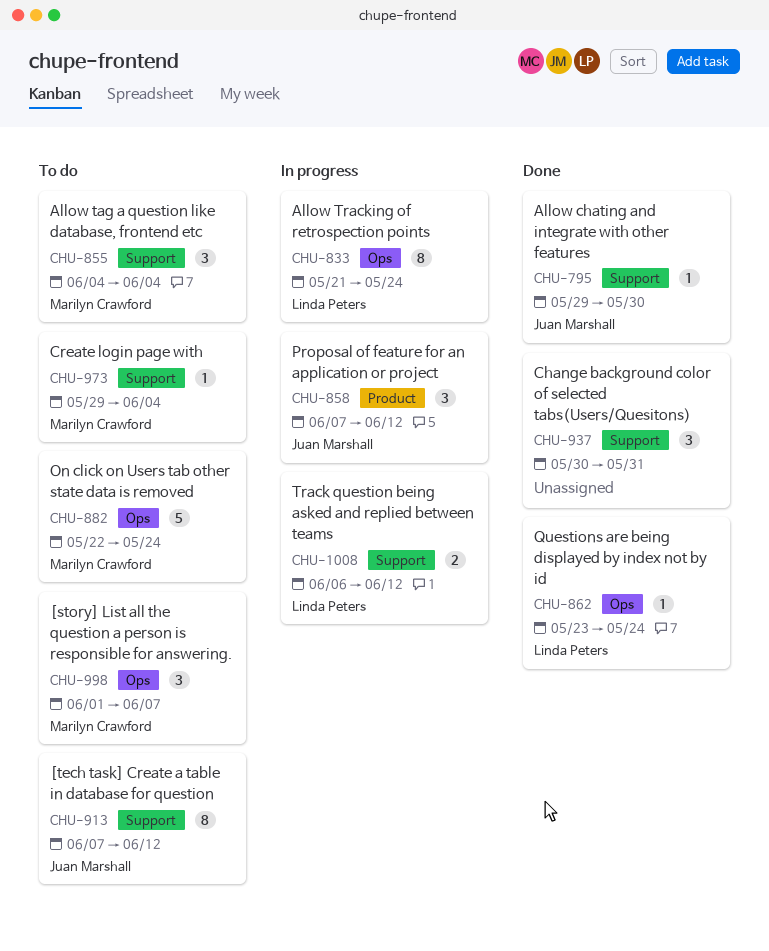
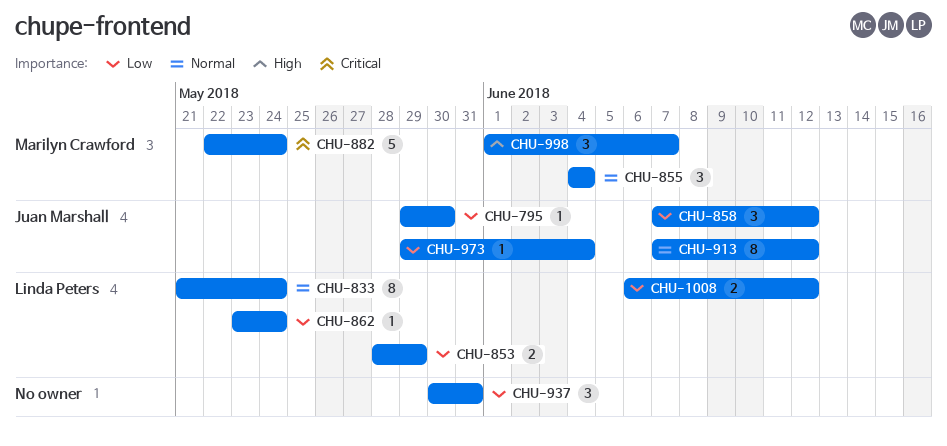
CHU-853: none -> present
CHU-973, owner: Marilyn Crawford -> Juan Marshall

